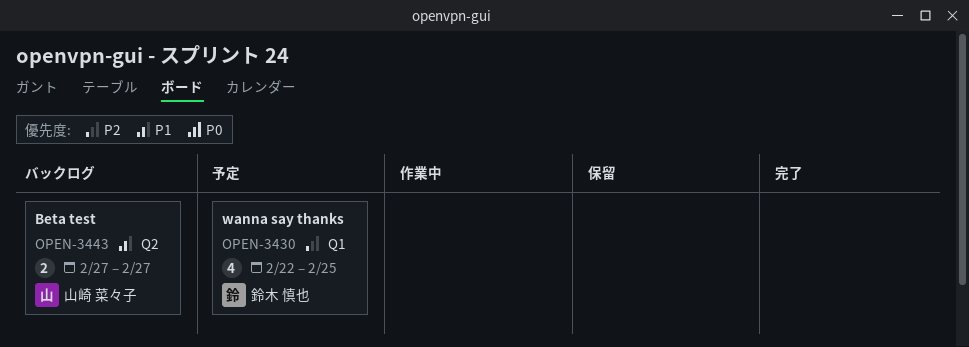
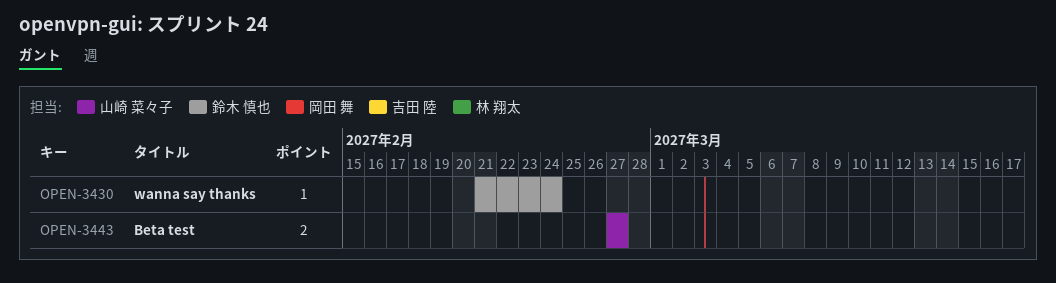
OPEN-3430, estimate: 4 -> 1
OPEN-3430, start: Feb 22 -> Feb 21
OPEN-3430, due: Feb 25 -> Feb 24

